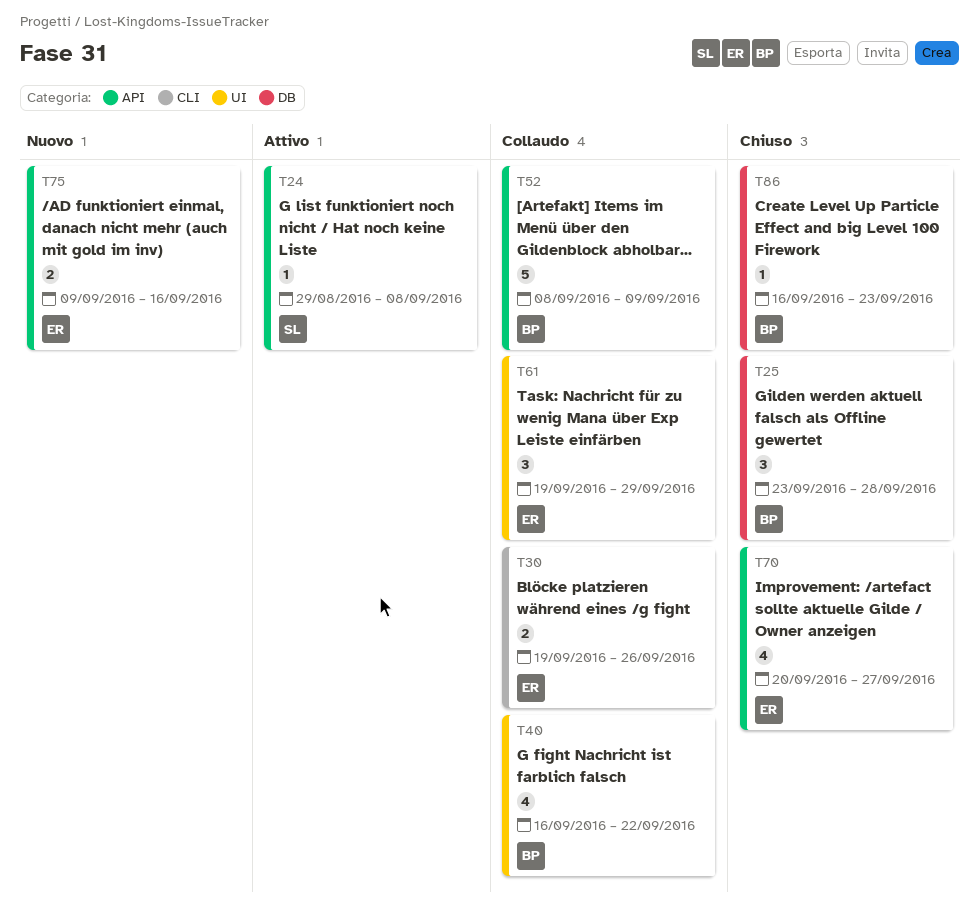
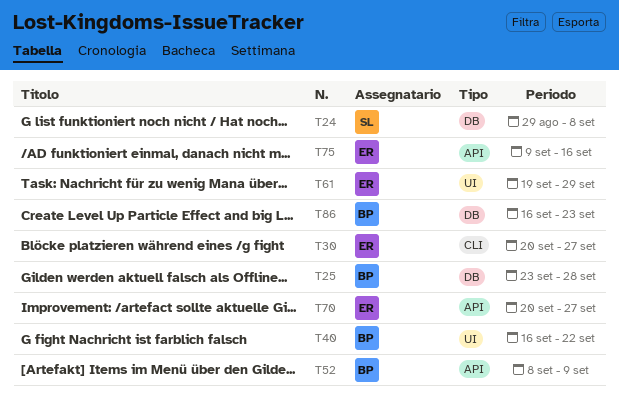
T24, label: API -> DB
T30, start: Sep 19 -> Sep 20
T30, due: Sep 26 -> Sep 27

